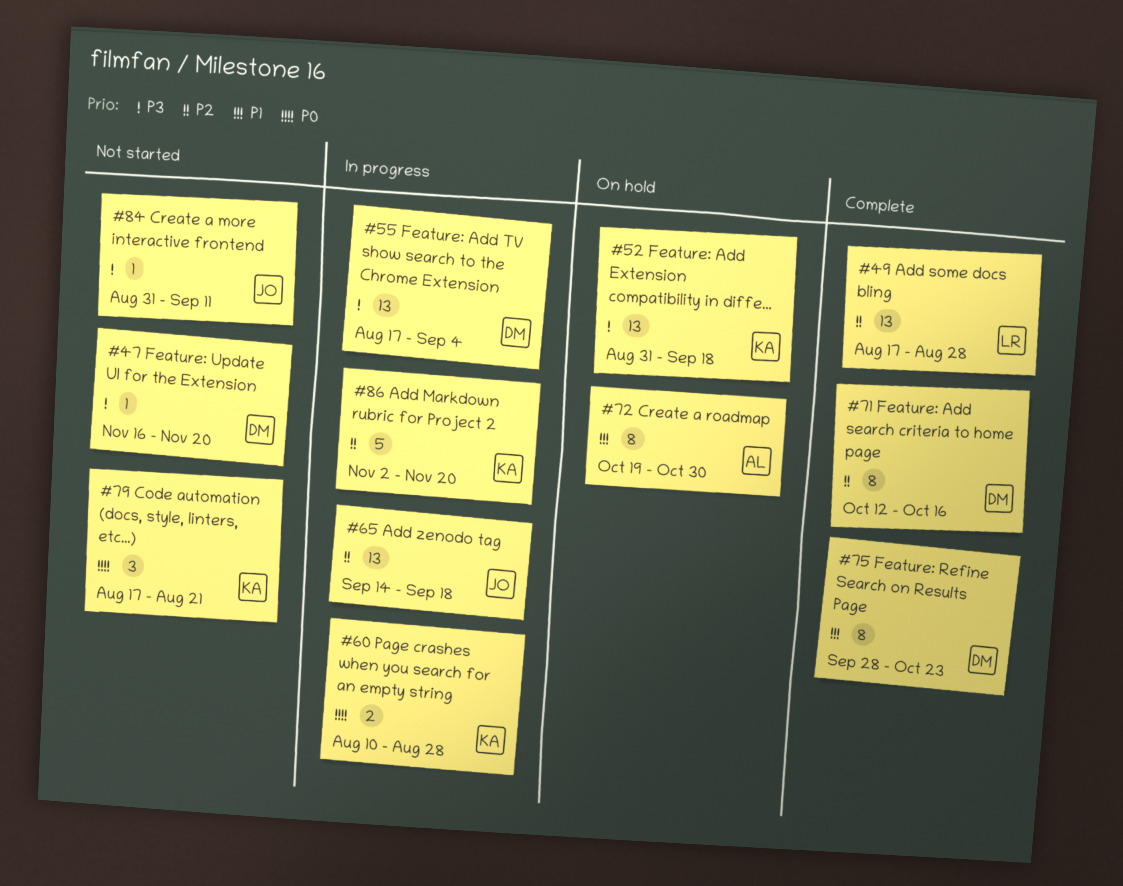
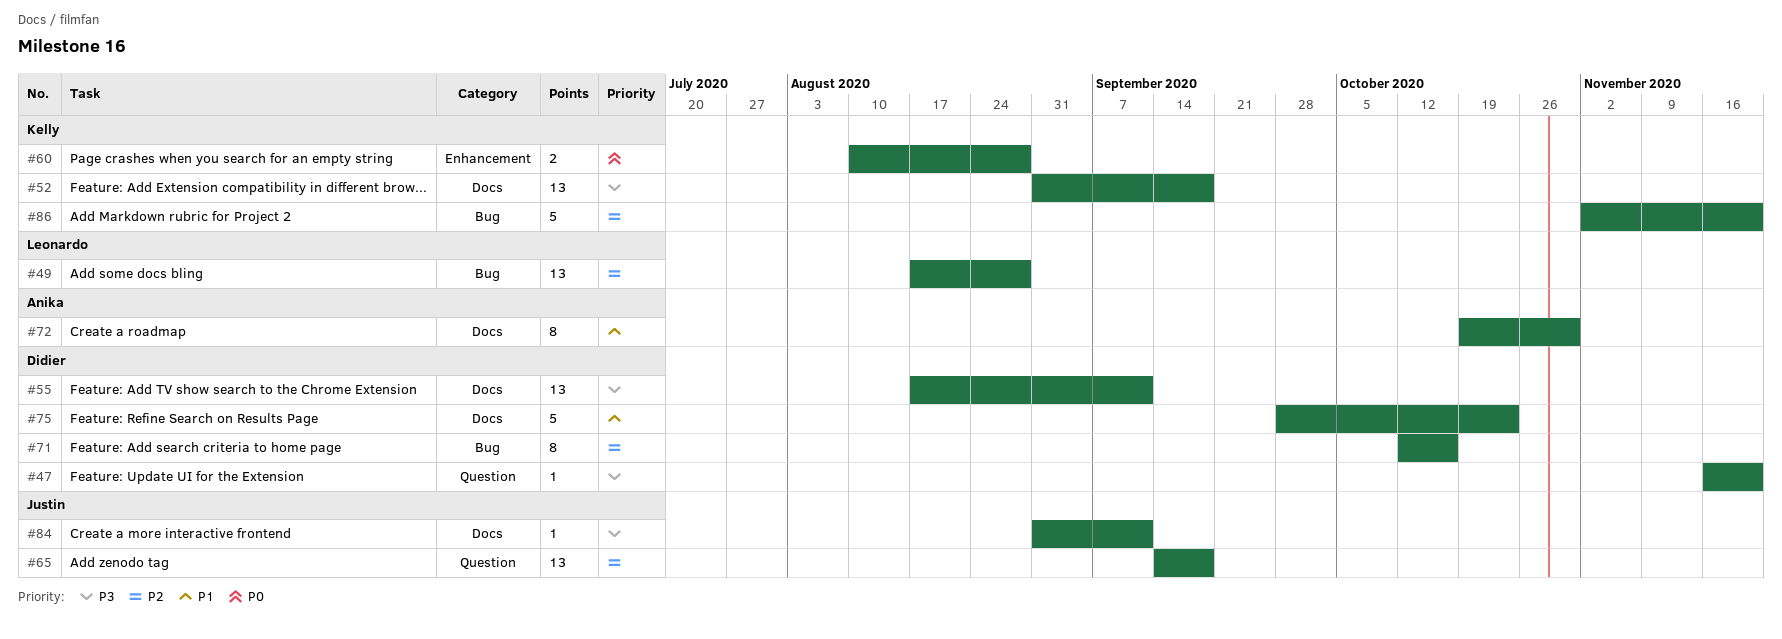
#55, due: Sep 4 -> Sep 11
#75, estimate: 8 -> 5
#79: present -> none

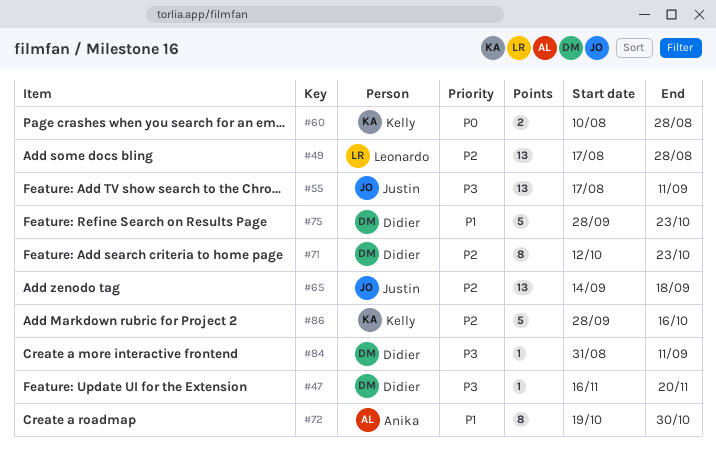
#52: present -> none
#55, owner: Didier -> Justin
#71, due: Oct 16 -> Oct 23
#84, owner: Justin -> Didier
#86, start: Nov 2 -> Sep 28
#86, due: Nov 20 -> Oct 16

